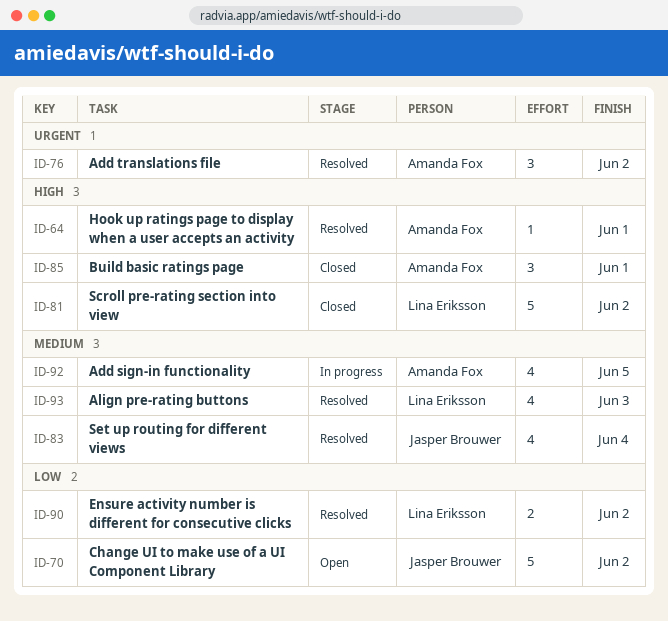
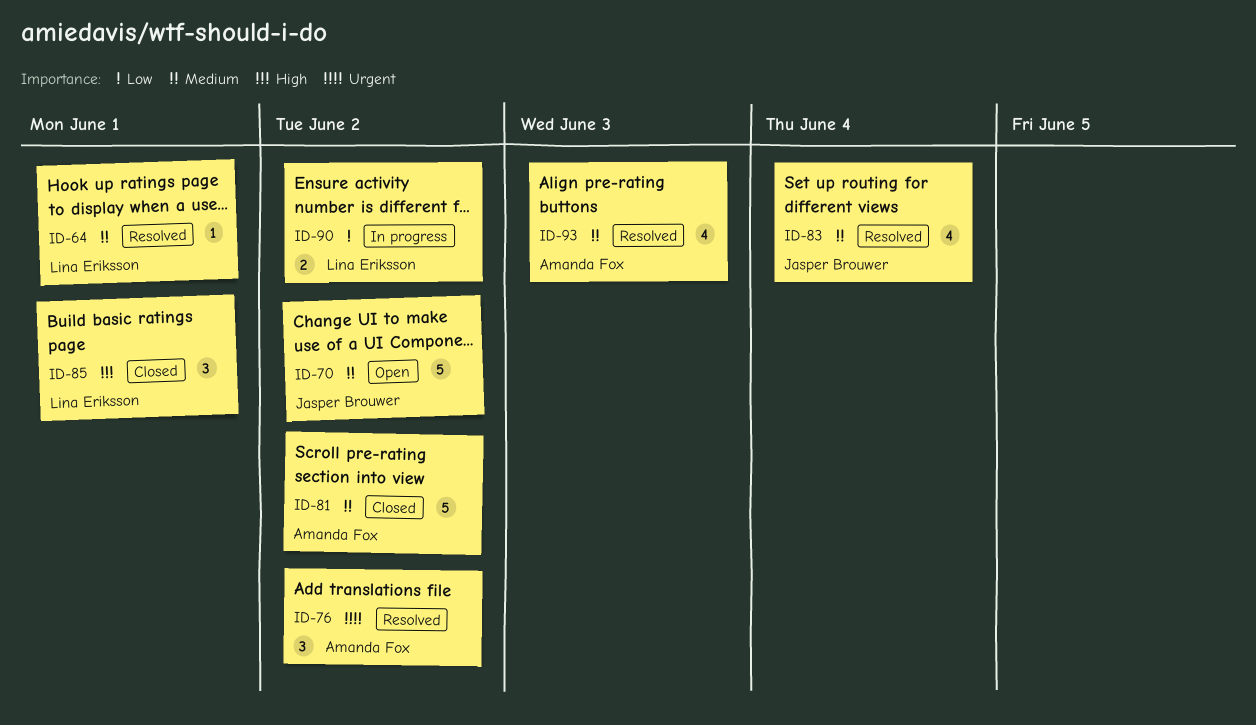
ID-64, owner: Amanda Fox -> Lina Eriksson
ID-64, priority: High -> Medium
ID-70, priority: Low -> Medium
ID-81, owner: Lina Eriksson -> Amanda Fox
ID-81, priority: High -> Medium
ID-85, owner: Amanda Fox -> Lina Eriksson
ID-90, status: Resolved -> In progress
ID-92: present -> none
ID-93, owner: Lina Eriksson -> Amanda Fox

